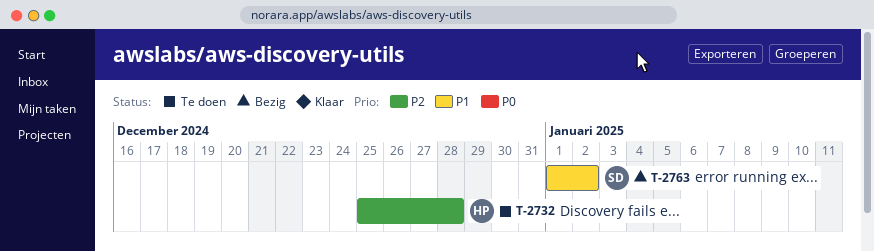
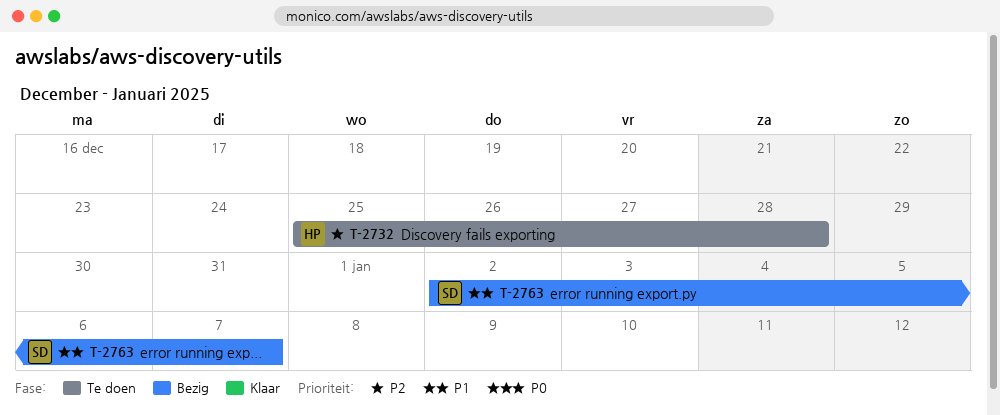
T-2763, start: Jan 1 -> Jan 2
T-2763, due: Jan 2 -> Jan 7

